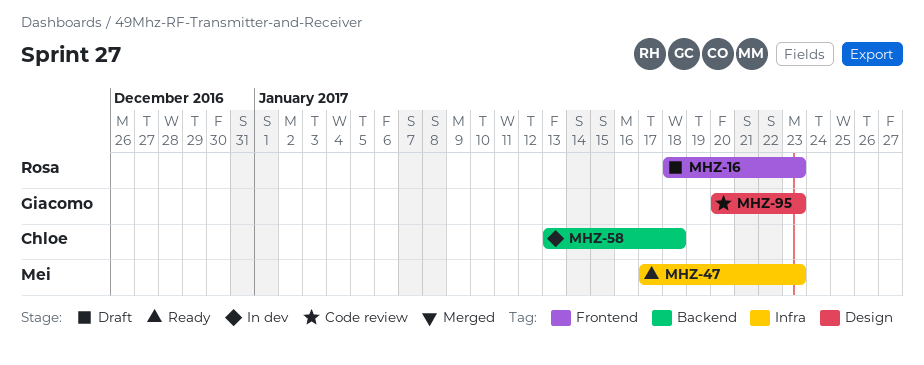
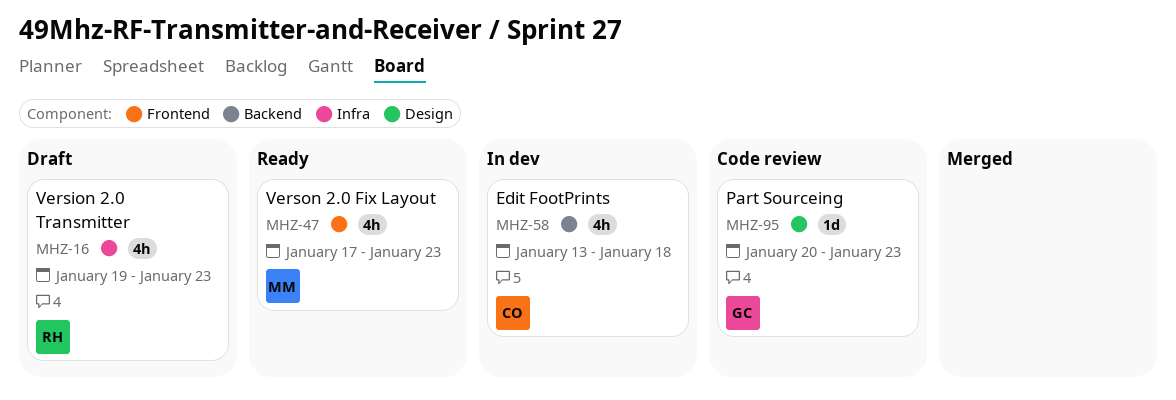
MHZ-16, label: Frontend -> Infra
MHZ-16, start: Jan 18 -> Jan 19
MHZ-47, label: Infra -> Frontend

